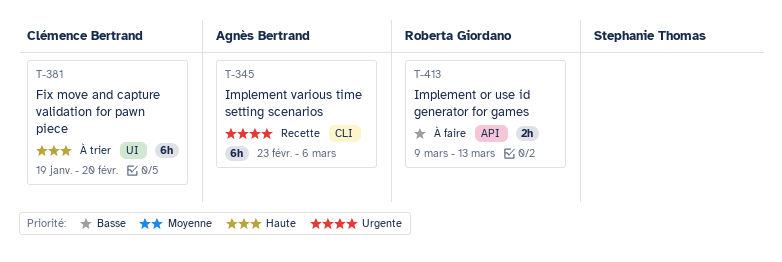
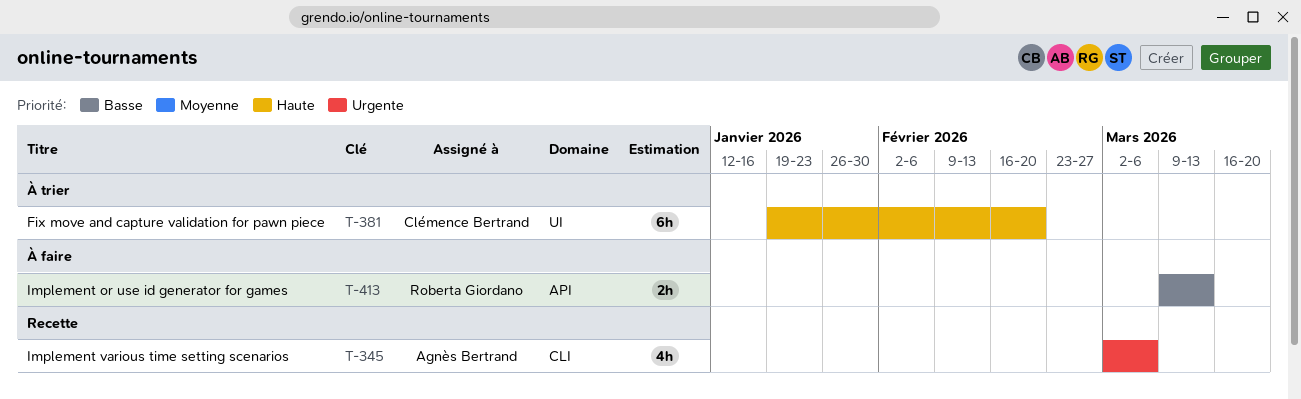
T-345, estimate: 6h -> 4h
T-345, start: Feb 23 -> Mar 2

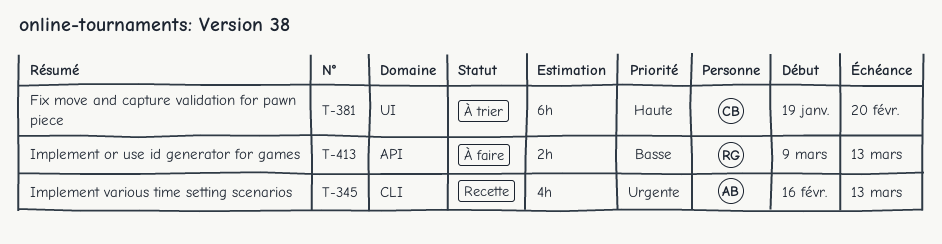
T-345, start: Mar 2 -> Feb 16
T-345, due: Mar 6 -> Mar 13

